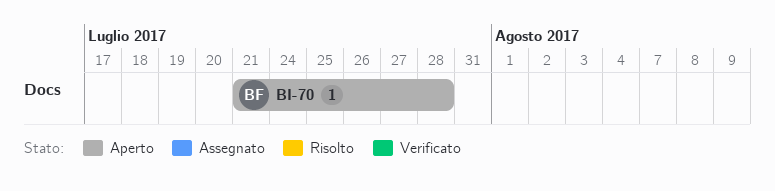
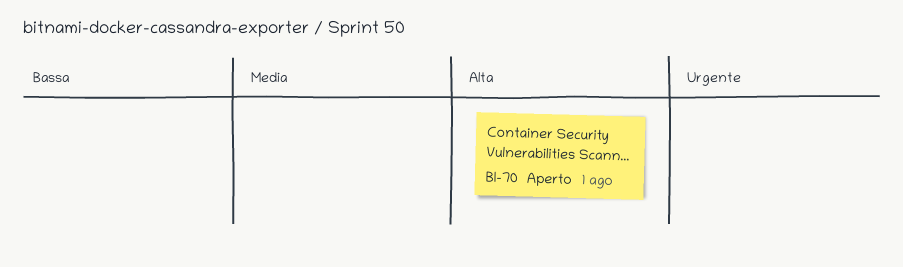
BI-70, due: Jul 28 -> Aug 1

